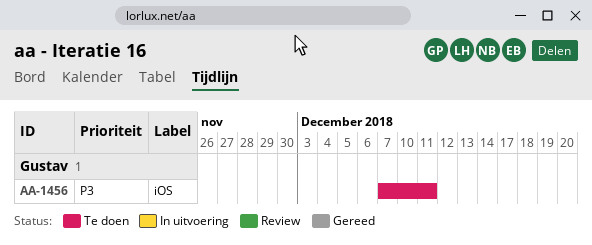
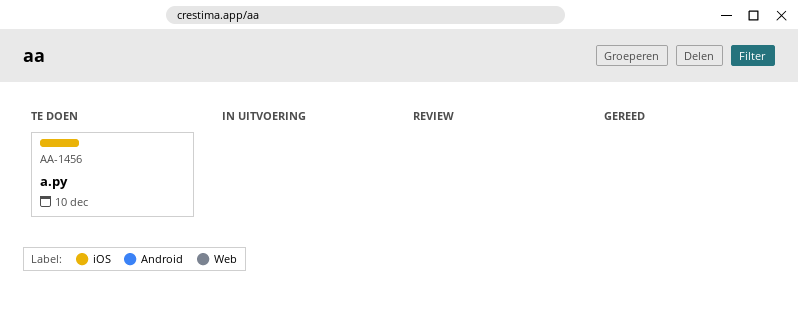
AA-1456, due: Dec 11 -> Dec 10

